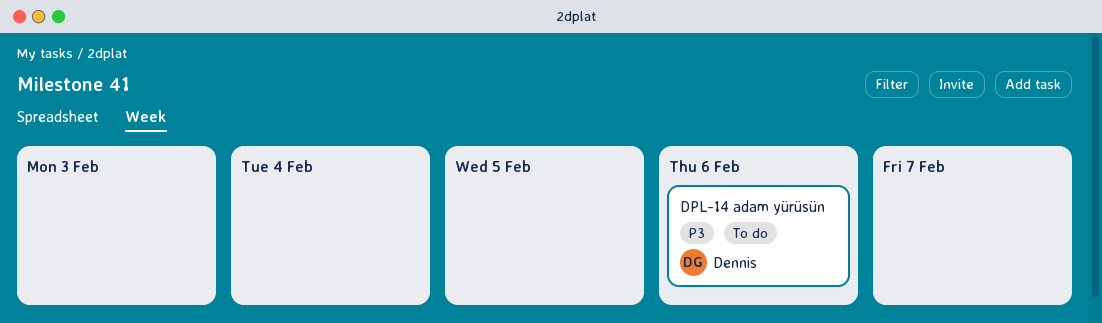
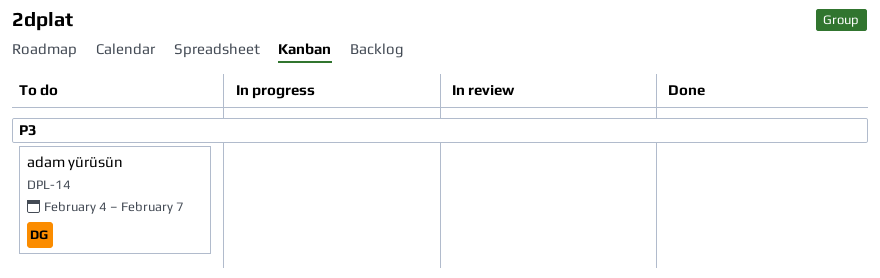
DPL-14, due: Feb 6 -> Feb 7

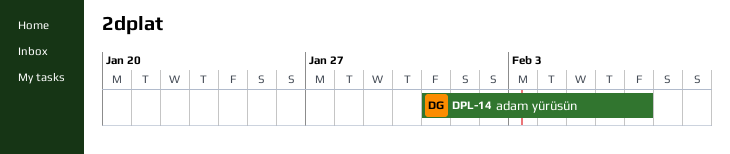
DPL-14, start: Feb 4 -> Jan 31

